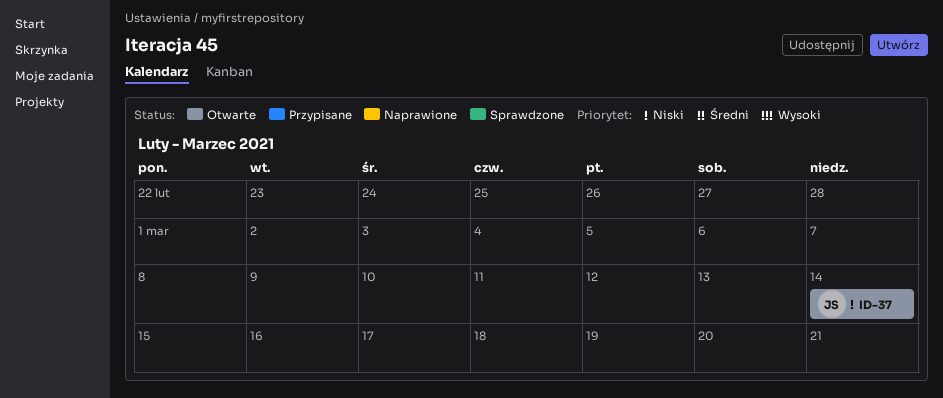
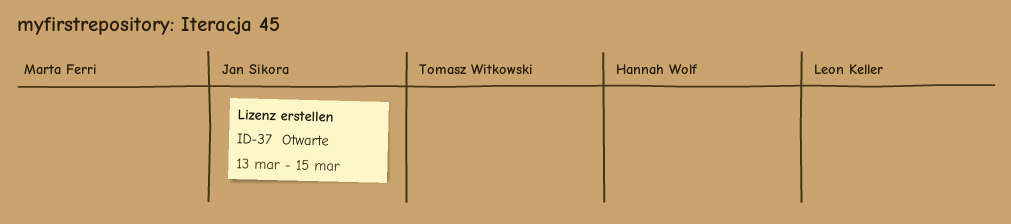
ID-37, start: Mar 14 -> Mar 13
ID-37, due: Mar 14 -> Mar 15

